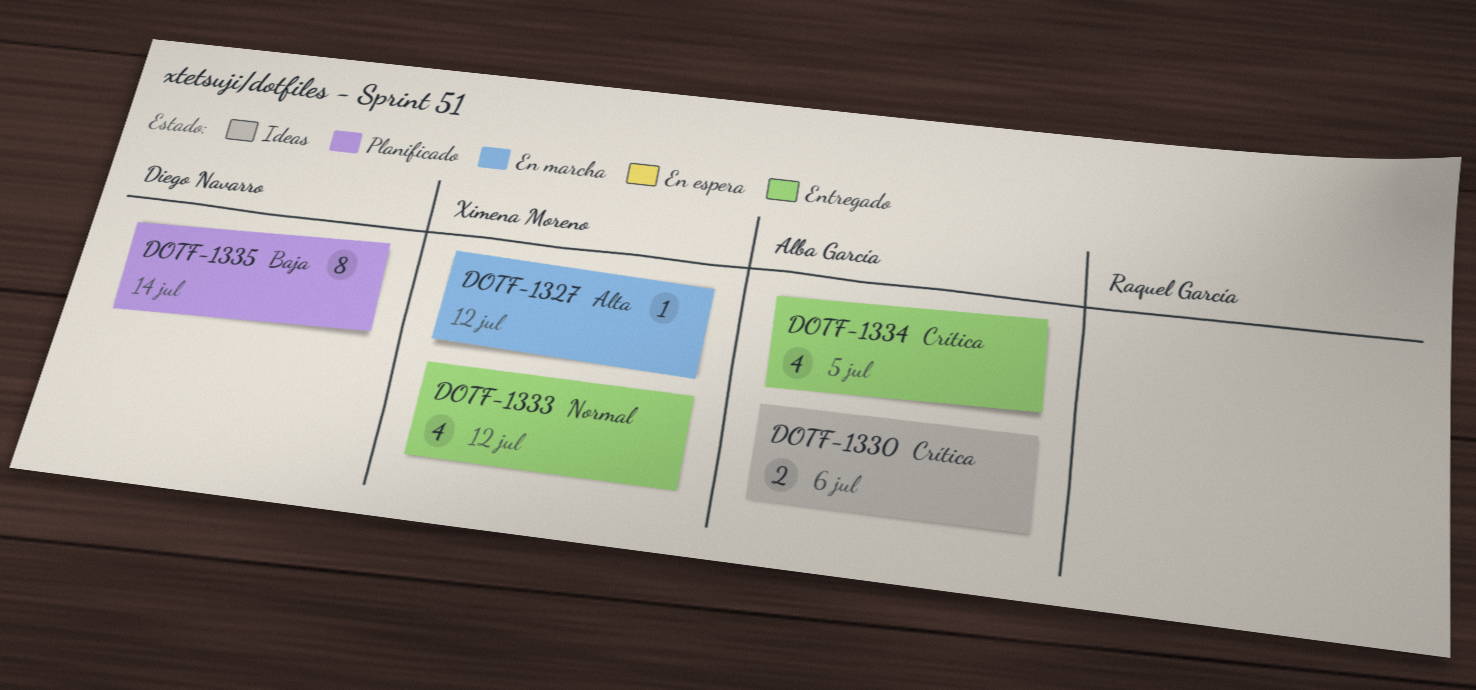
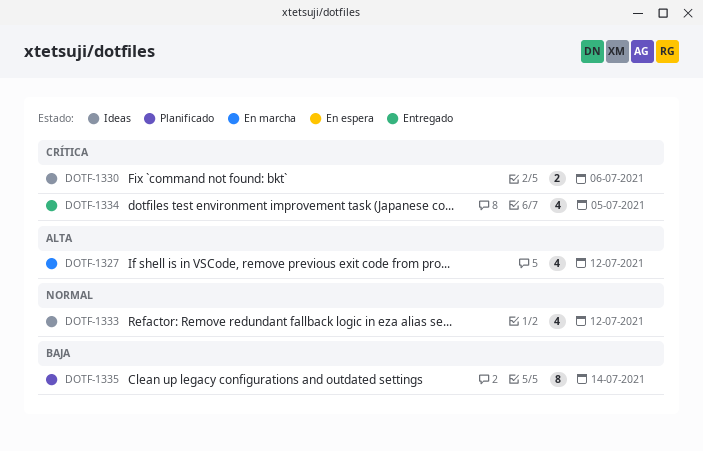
DOTF-1327, estimate: 1 -> 4
DOTF-1333, status: Entregado -> Ideas

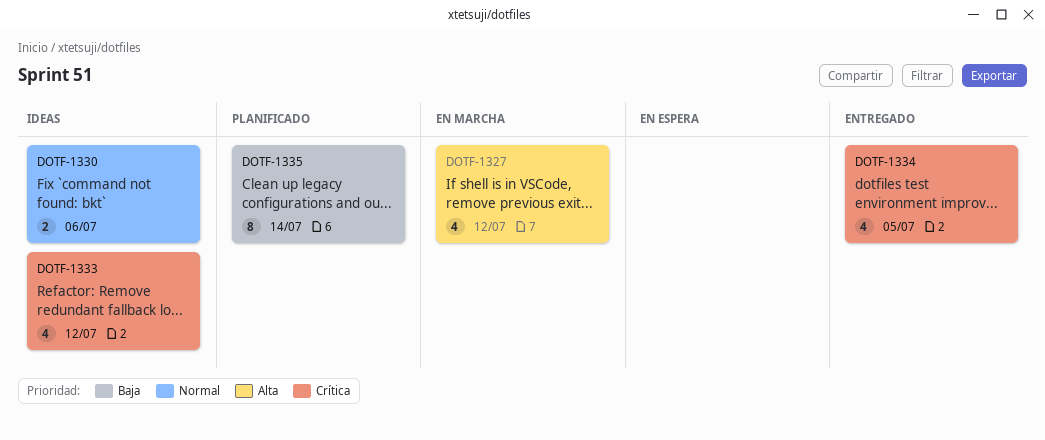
DOTF-1330, priority: Crítica -> Normal
DOTF-1333, priority: Normal -> Crítica

